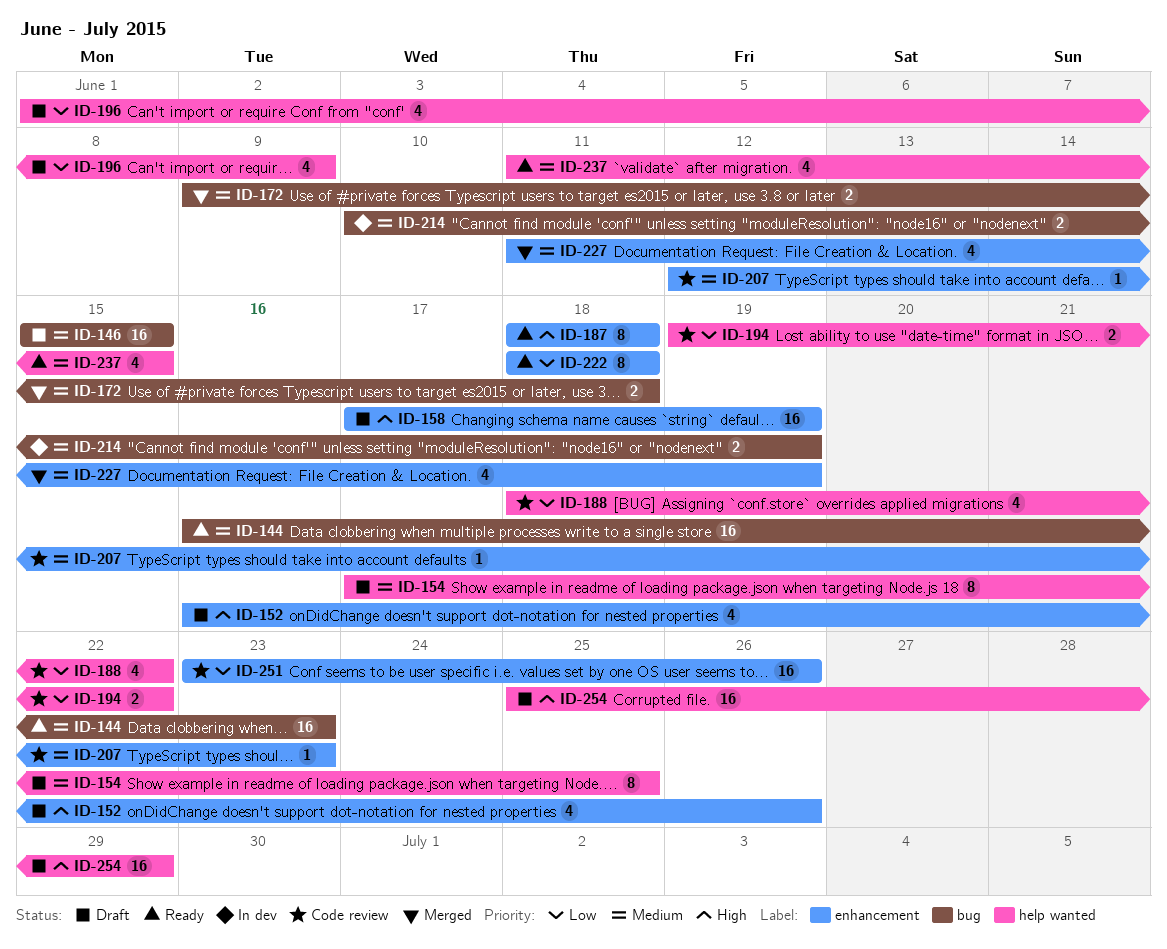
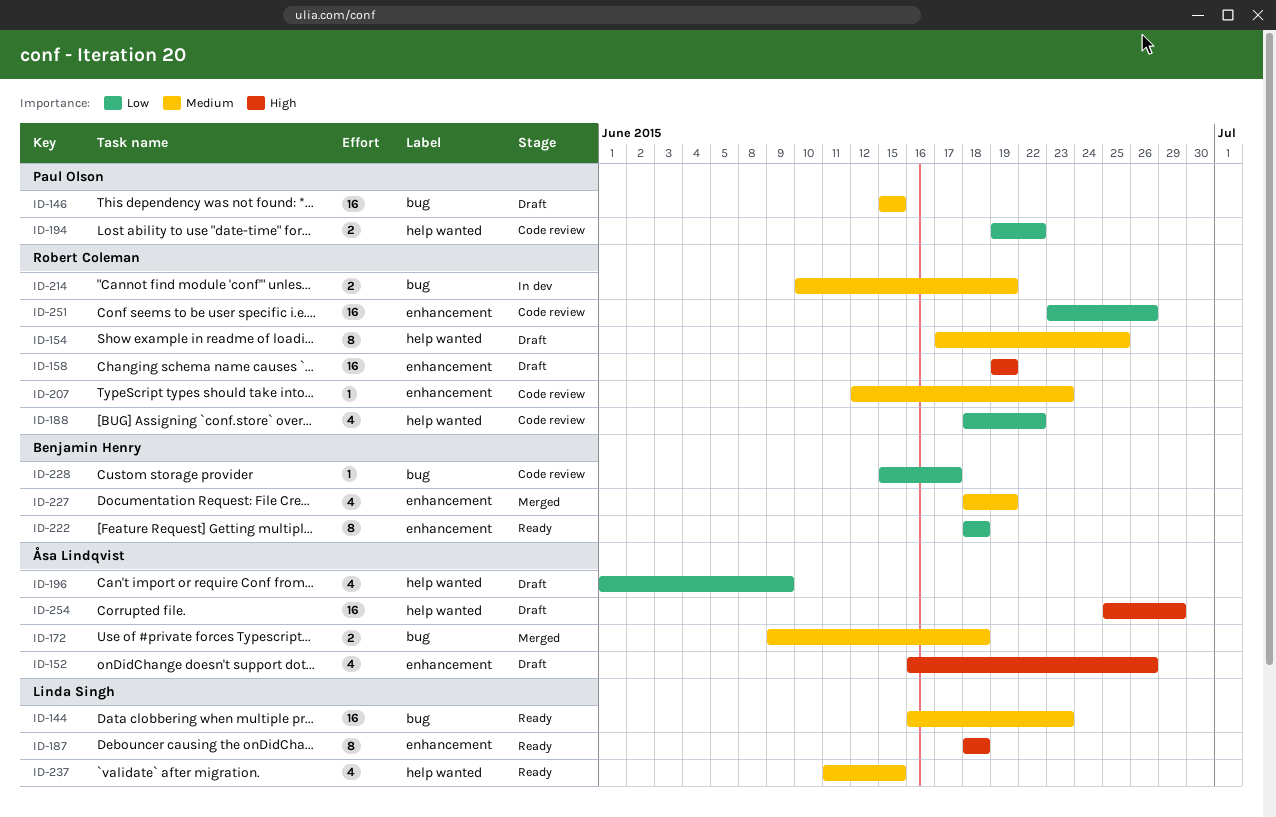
ID-158, start: Jun 17 -> Jun 19
ID-227, start: Jun 11 -> Jun 18
ID-228: none -> present

